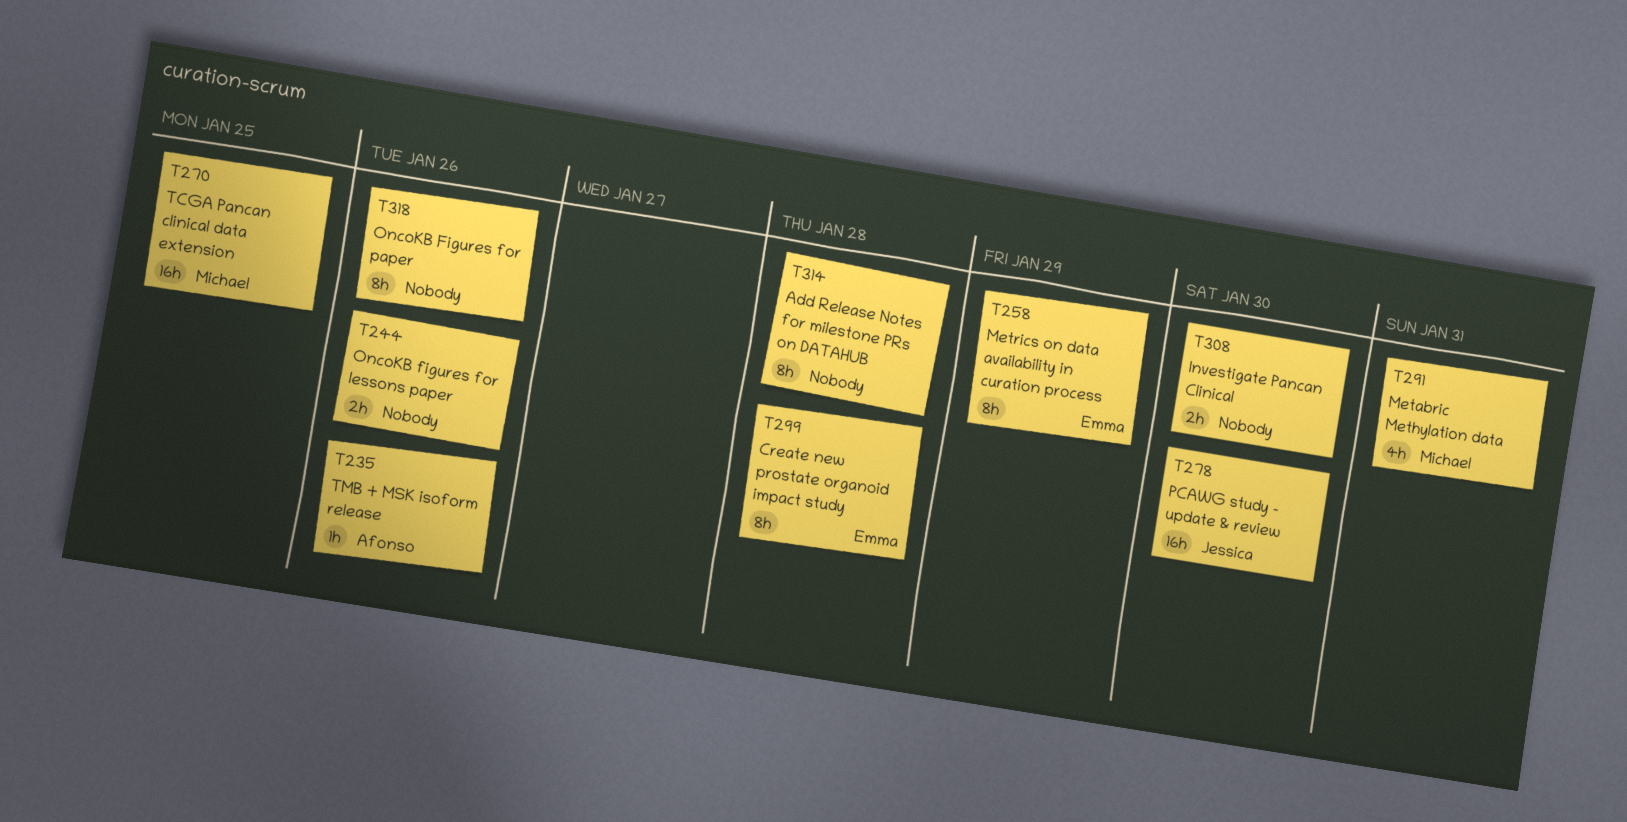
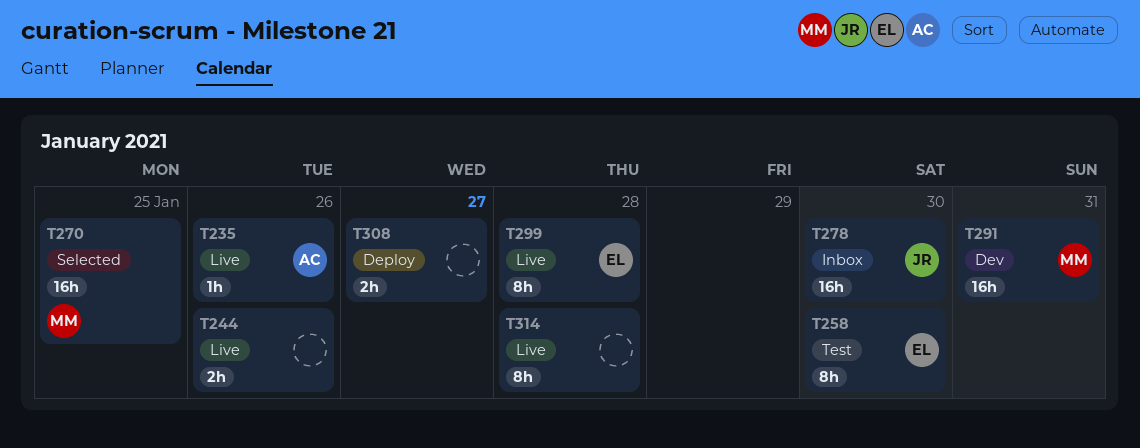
T258, due: Jan 29 -> Jan 30
T291, estimate: 4h -> 16h
T308, due: Jan 30 -> Jan 27
T318: present -> none

